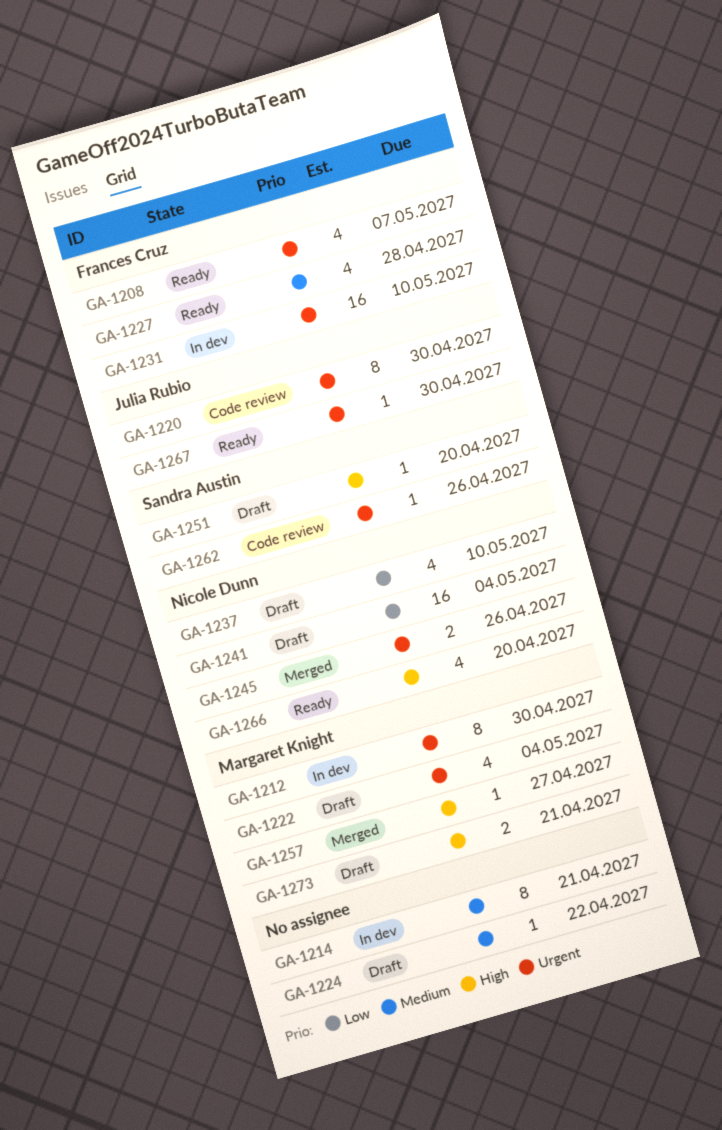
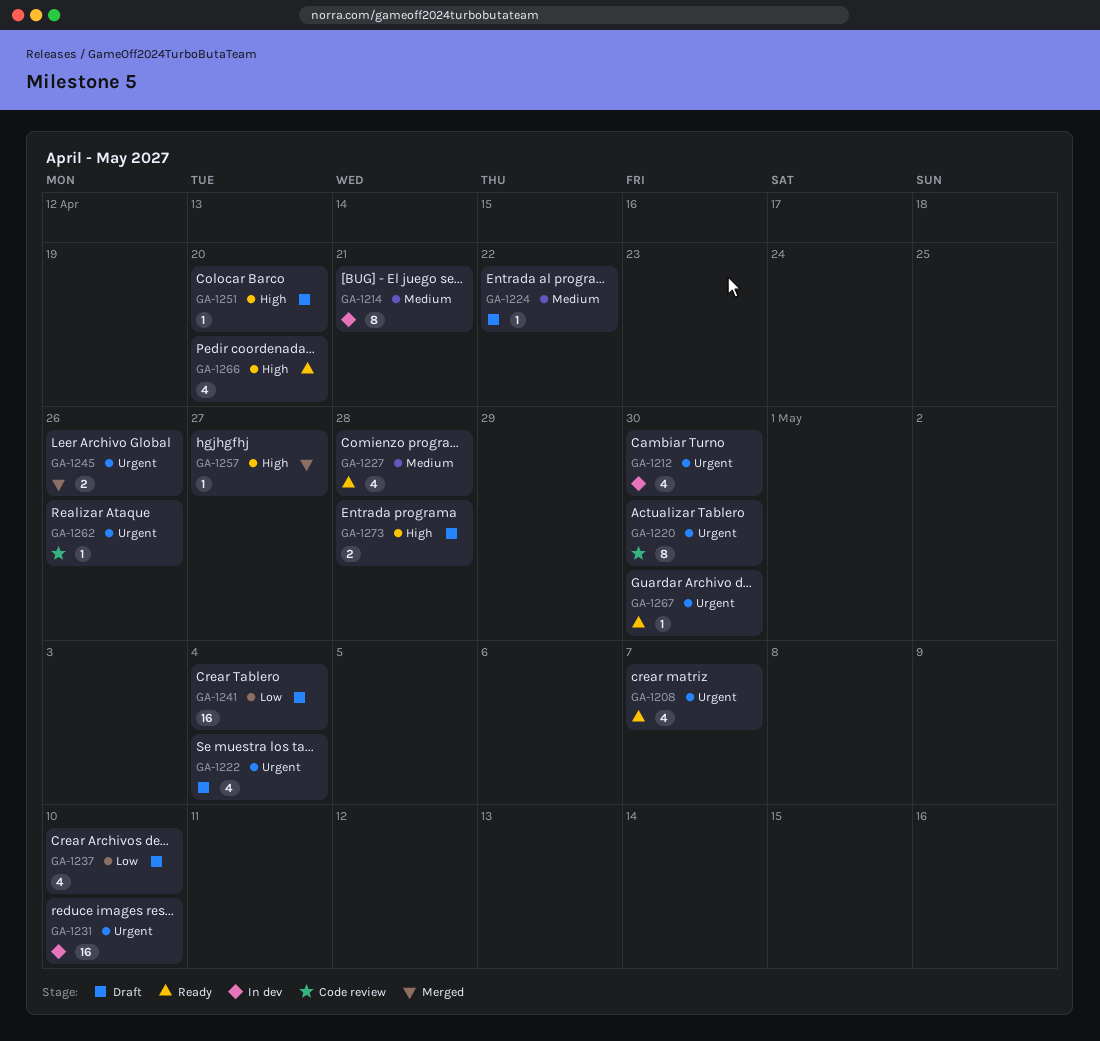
GA-1212, estimate: 8 -> 4
GA-1273, due: Apr 21 -> Apr 28

